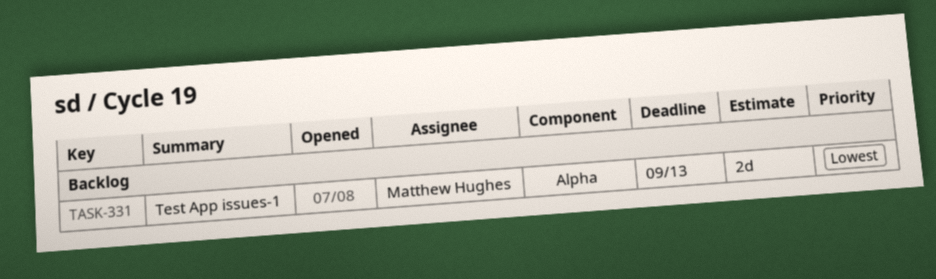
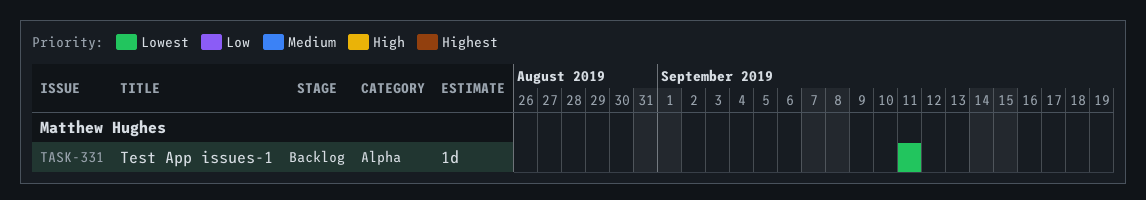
TASK-331, estimate: 2d -> 1d
TASK-331, due: Sep 13 -> Sep 11

